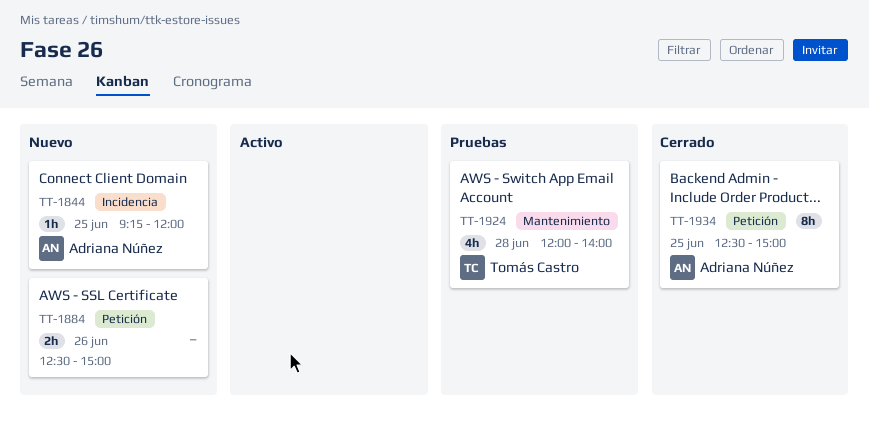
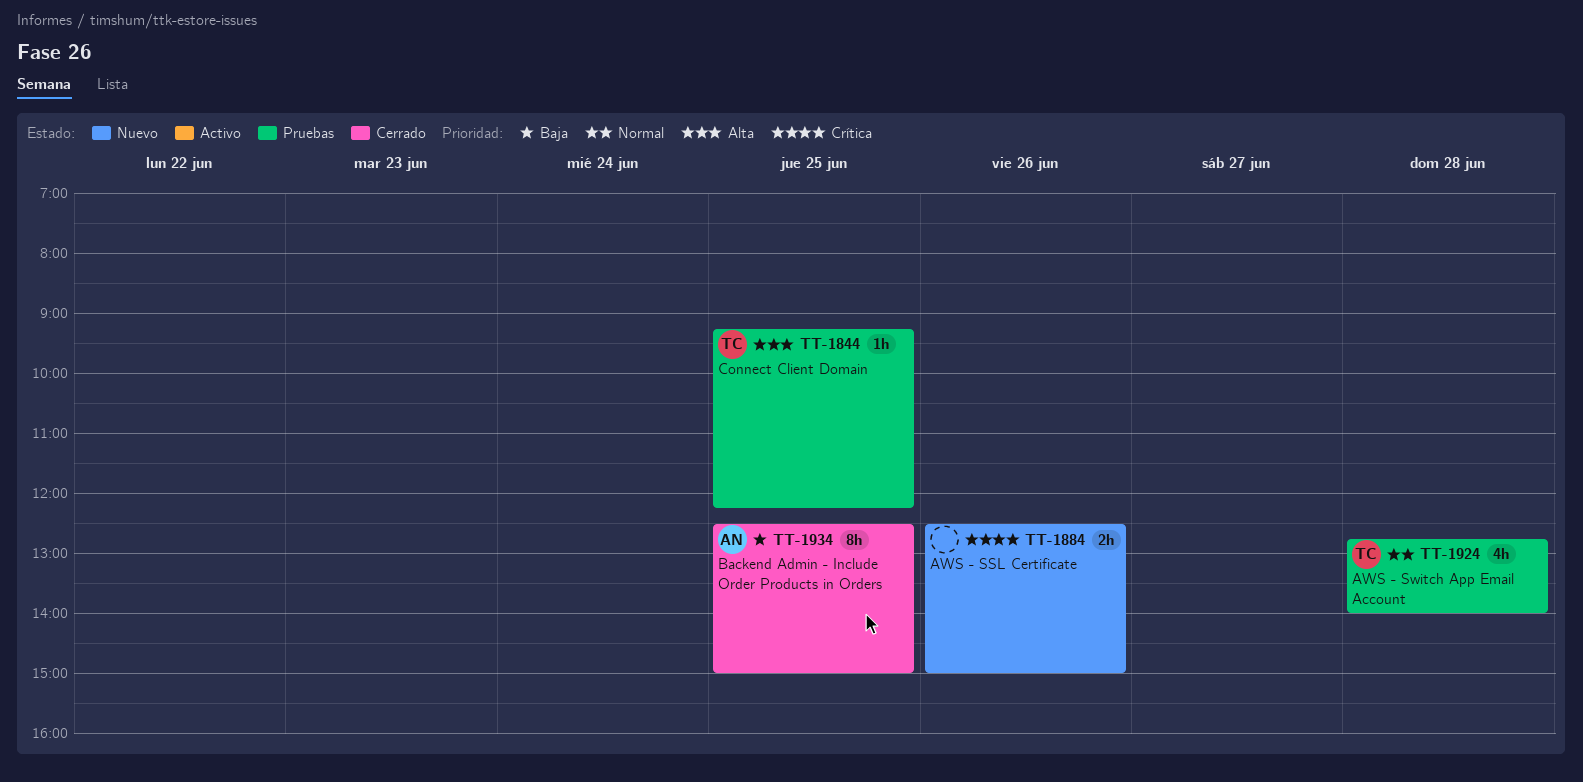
TT-1844, status: Nuevo -> Pruebas
TT-1844, owner: Adriana Núñez -> Tomás Castro
TT-1844, ends: 12:00 -> 12:15
TT-1924, begins: 12:00 -> 12:45

